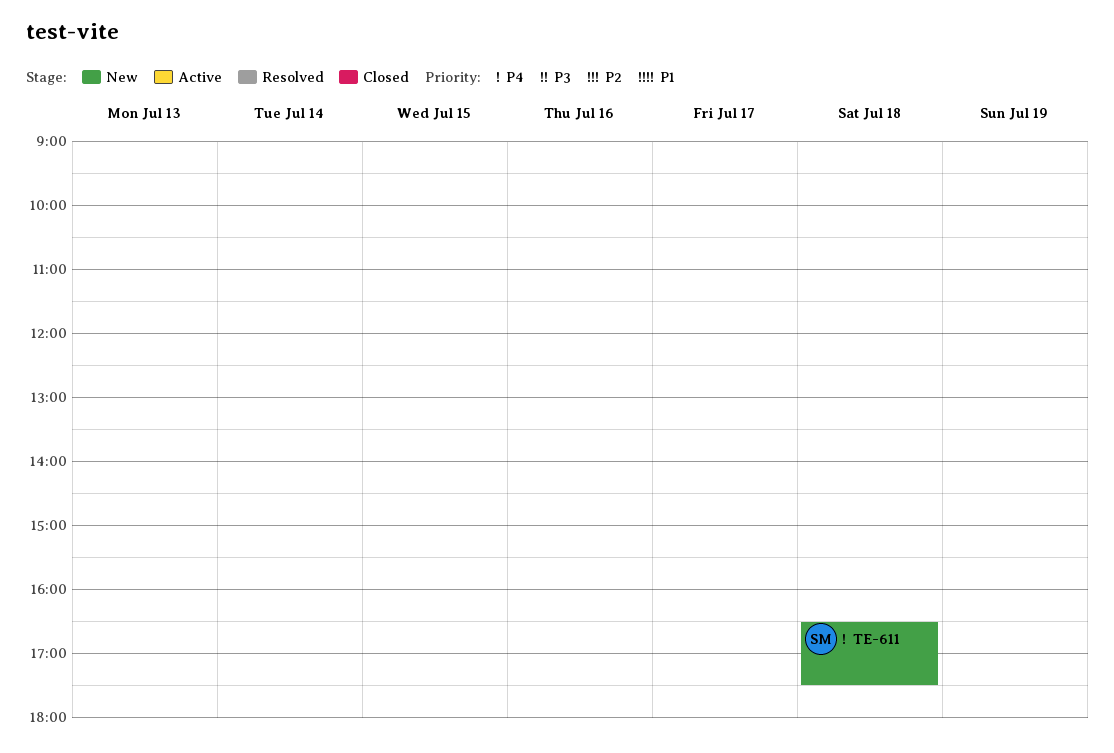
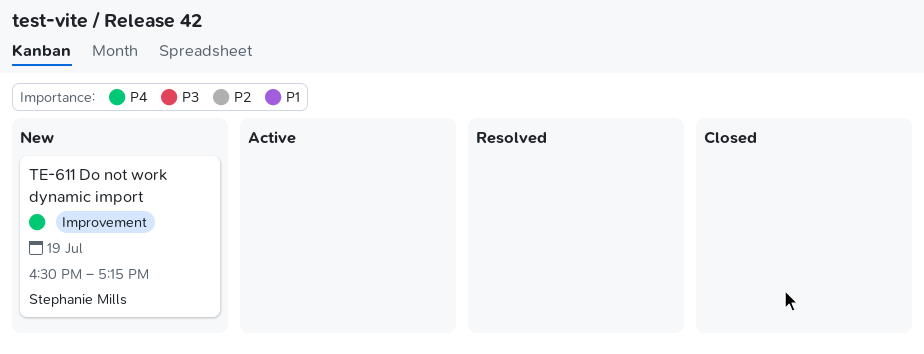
TE-611, day: Jul 18 -> Jul 19
TE-611, ends: 17:30 -> 17:15

